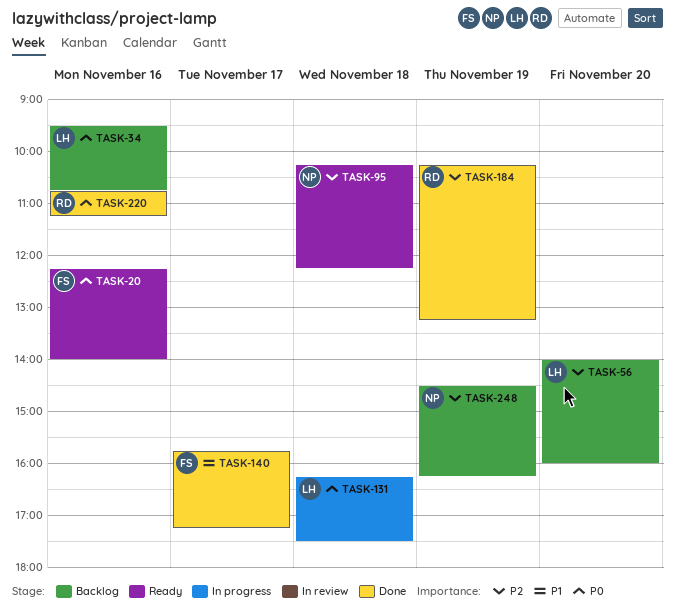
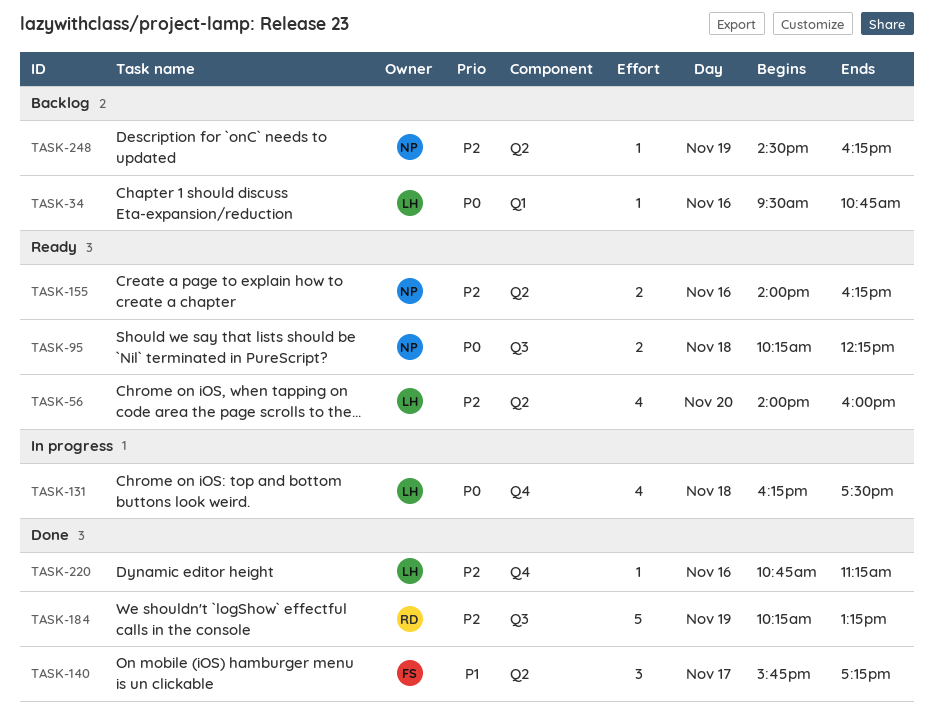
TASK-20: present -> none
TASK-56, status: Backlog -> Ready
TASK-95, priority: P2 -> P0
TASK-155: none -> present
TASK-220, owner: RD -> LH
TASK-220, priority: P0 -> P2

